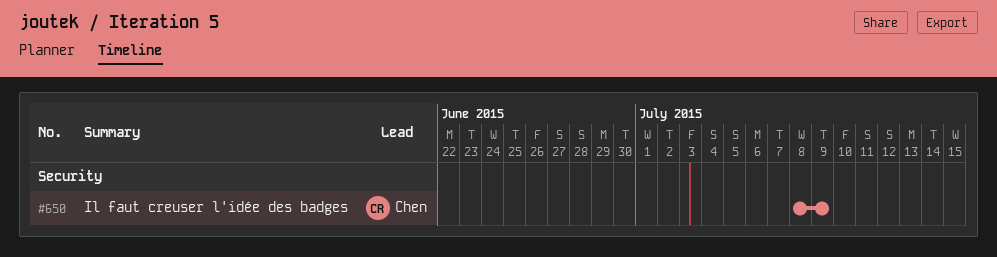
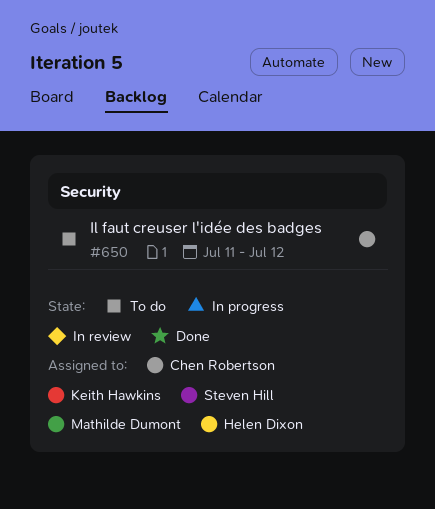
#650, start: Jul 8 -> Jul 11
#650, due: Jul 9 -> Jul 12

